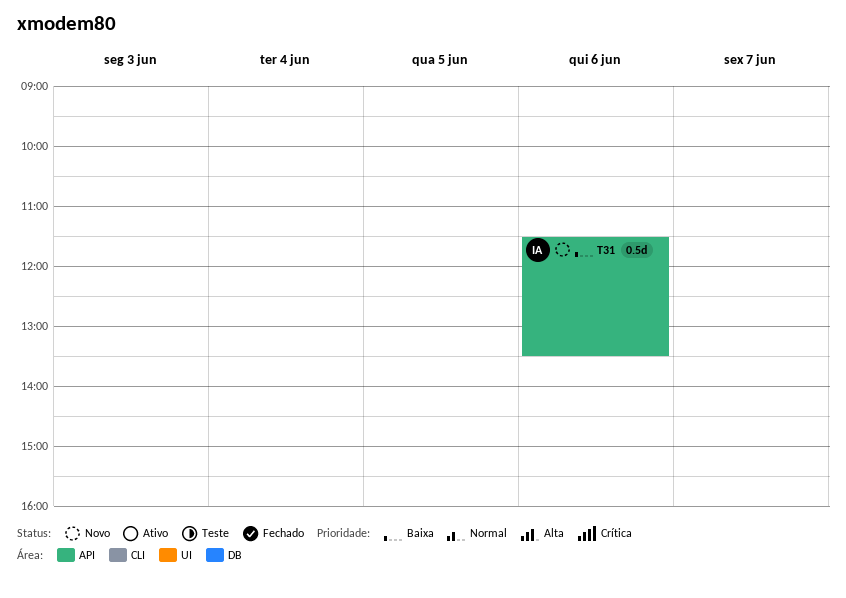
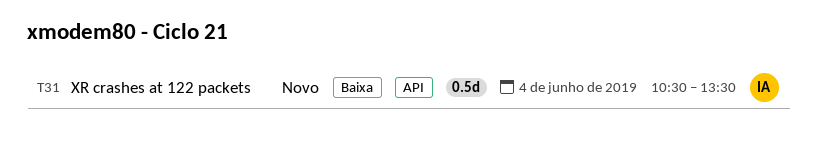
T31, day: Jun 6 -> Jun 4
T31, begins: 11:30 -> 10:30

